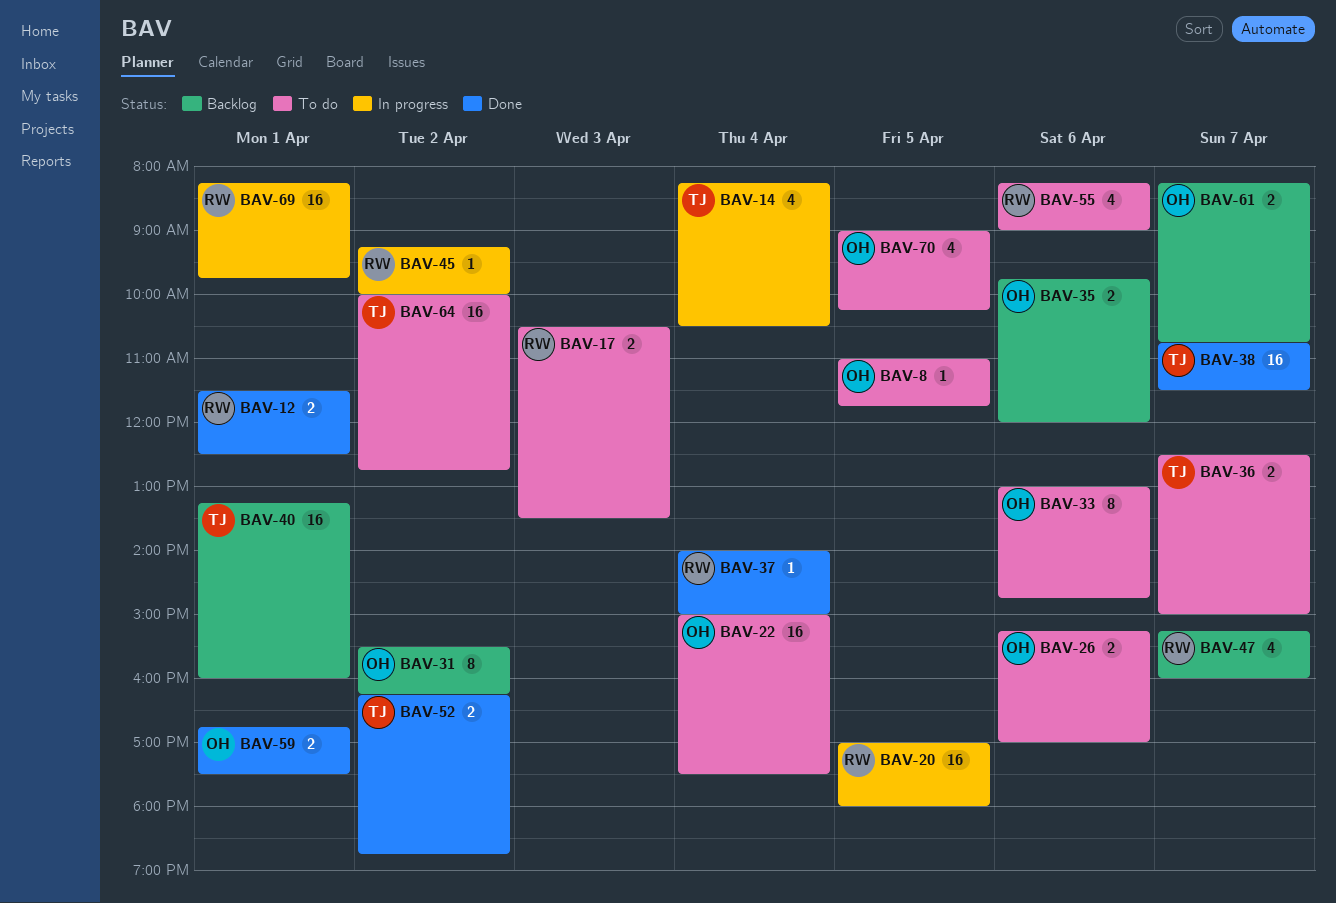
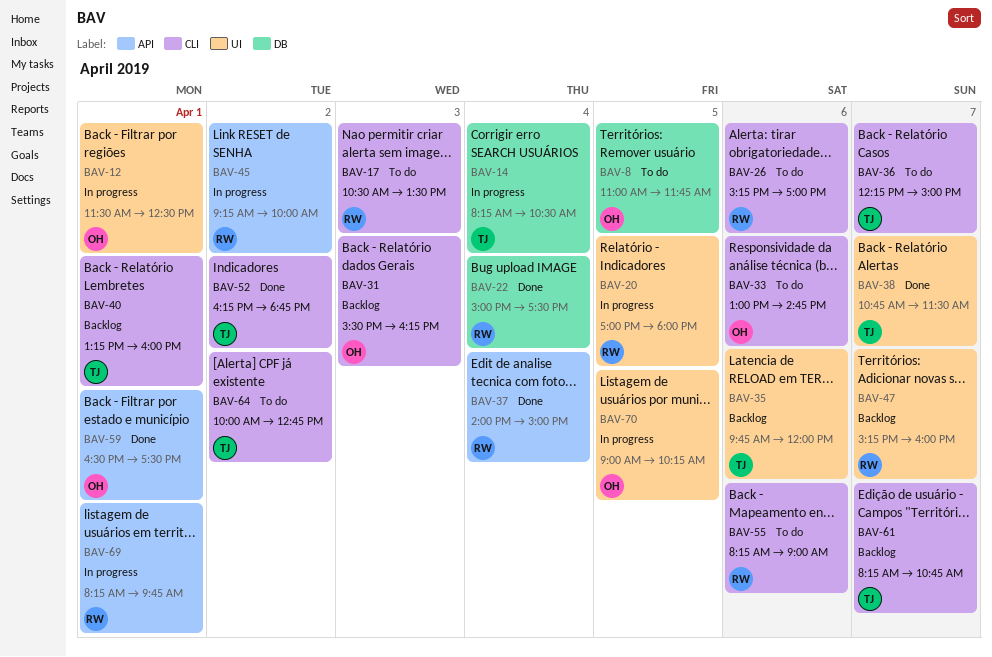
BAV-12, status: Done -> In progress
BAV-12, owner: RW -> OH
BAV-22, status: To do -> Done
BAV-22, owner: OH -> RW
BAV-26, owner: OH -> RW
BAV-31, day: Apr 2 -> Apr 3
BAV-35, owner: OH -> TJ
BAV-36, begins: 12:30 -> 12:15
BAV-59, begins: 16:45 -> 16:30
BAV-61, owner: OH -> TJ
BAV-70, status: To do -> In progress

